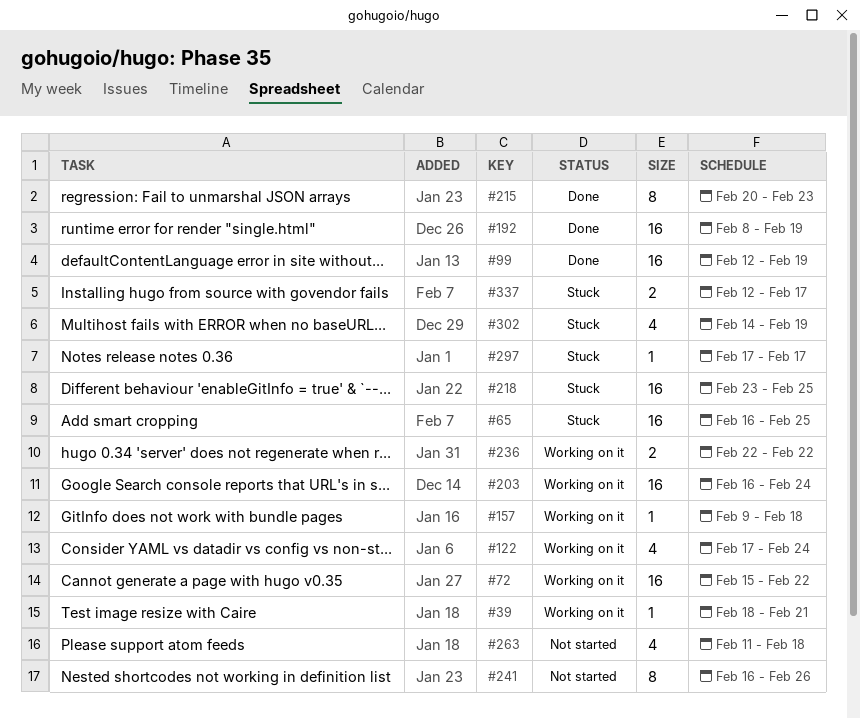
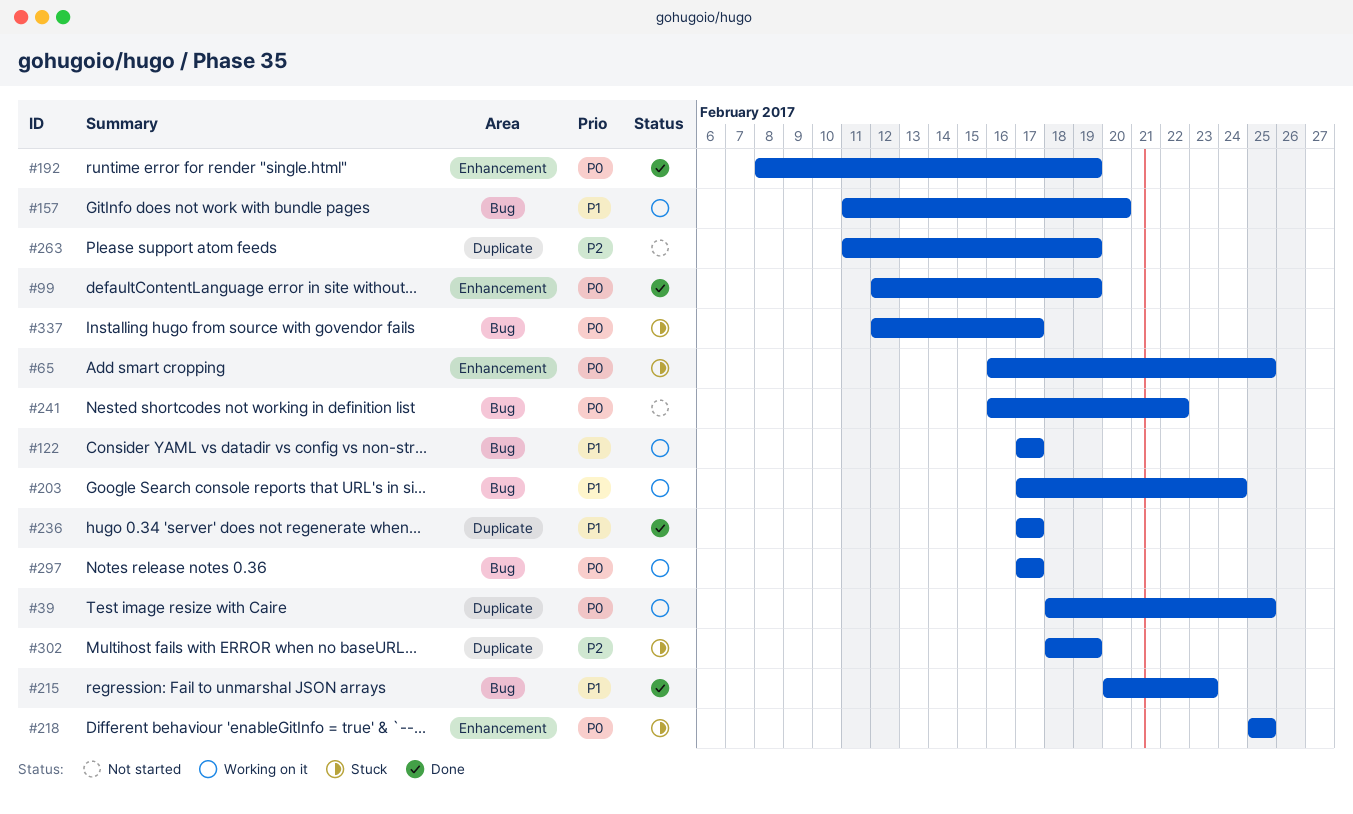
#39, due: Feb 21 -> Feb 25
#72: present -> none
#122, due: Feb 24 -> Feb 17
#157, start: Feb 9 -> Feb 11
#157, due: Feb 18 -> Feb 20
#203, start: Feb 16 -> Feb 17
#218, start: Feb 23 -> Feb 25
#236, status: Working on it -> Done
#236, start: Feb 22 -> Feb 17
#236, due: Feb 22 -> Feb 17
#241, due: Feb 26 -> Feb 22
#263, due: Feb 18 -> Feb 19
#297, status: Stuck -> Working on it
#302, start: Feb 14 -> Feb 18

